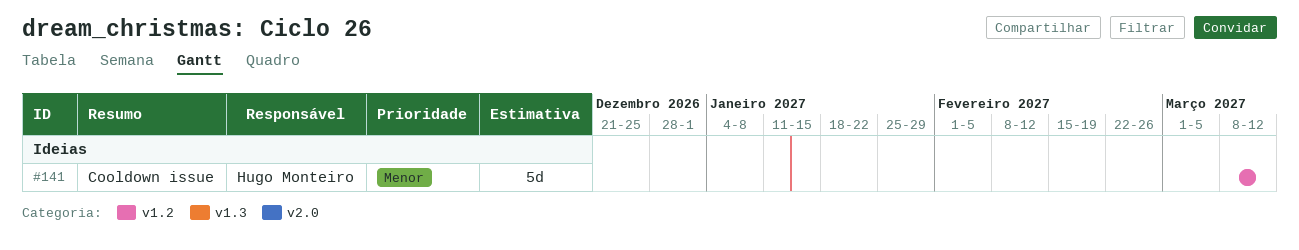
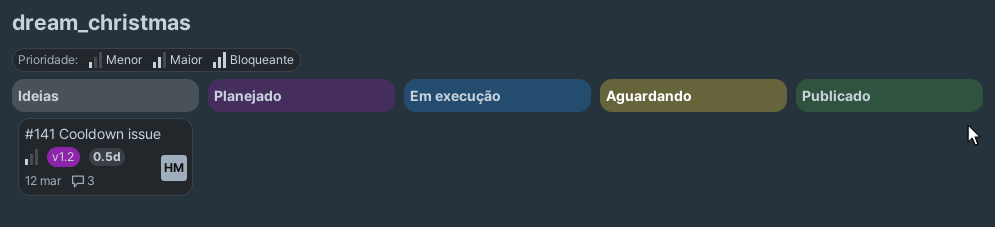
#141, estimate: 5d -> 0.5d

